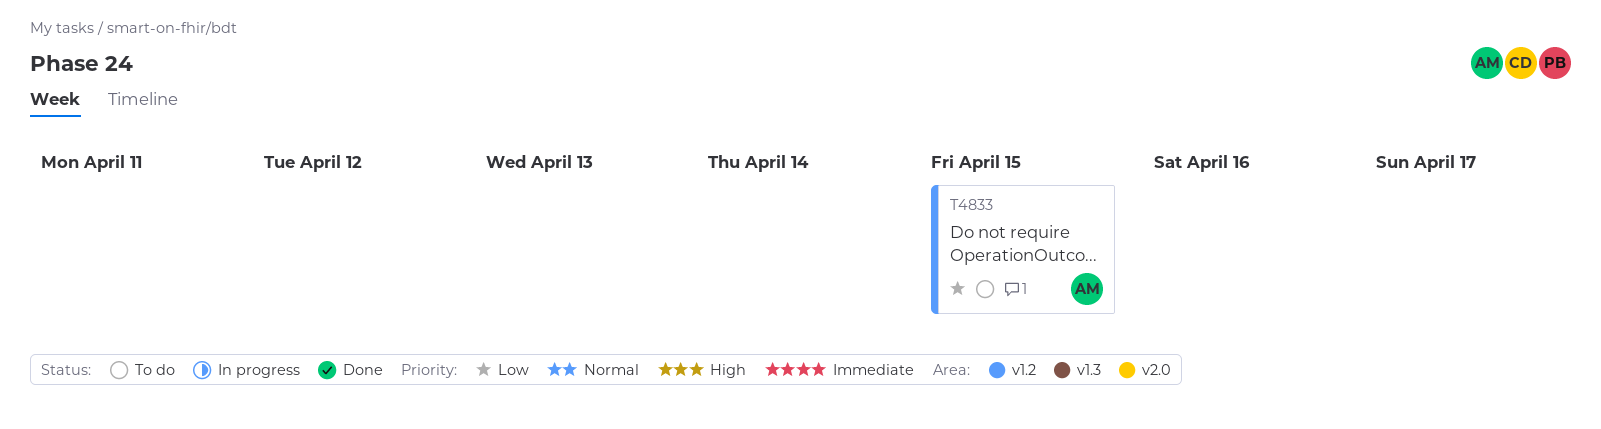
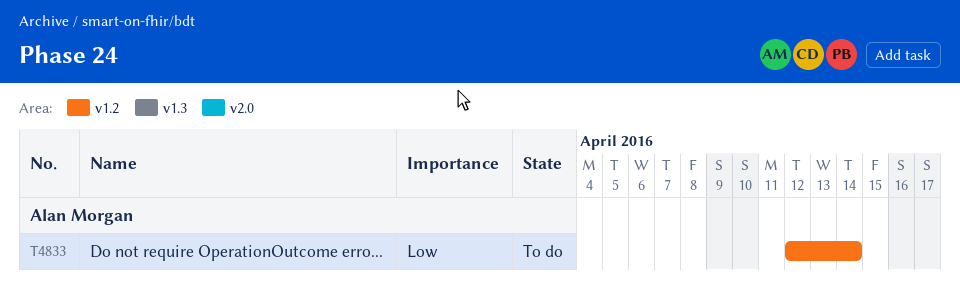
T4833, due: Apr 15 -> Apr 14

